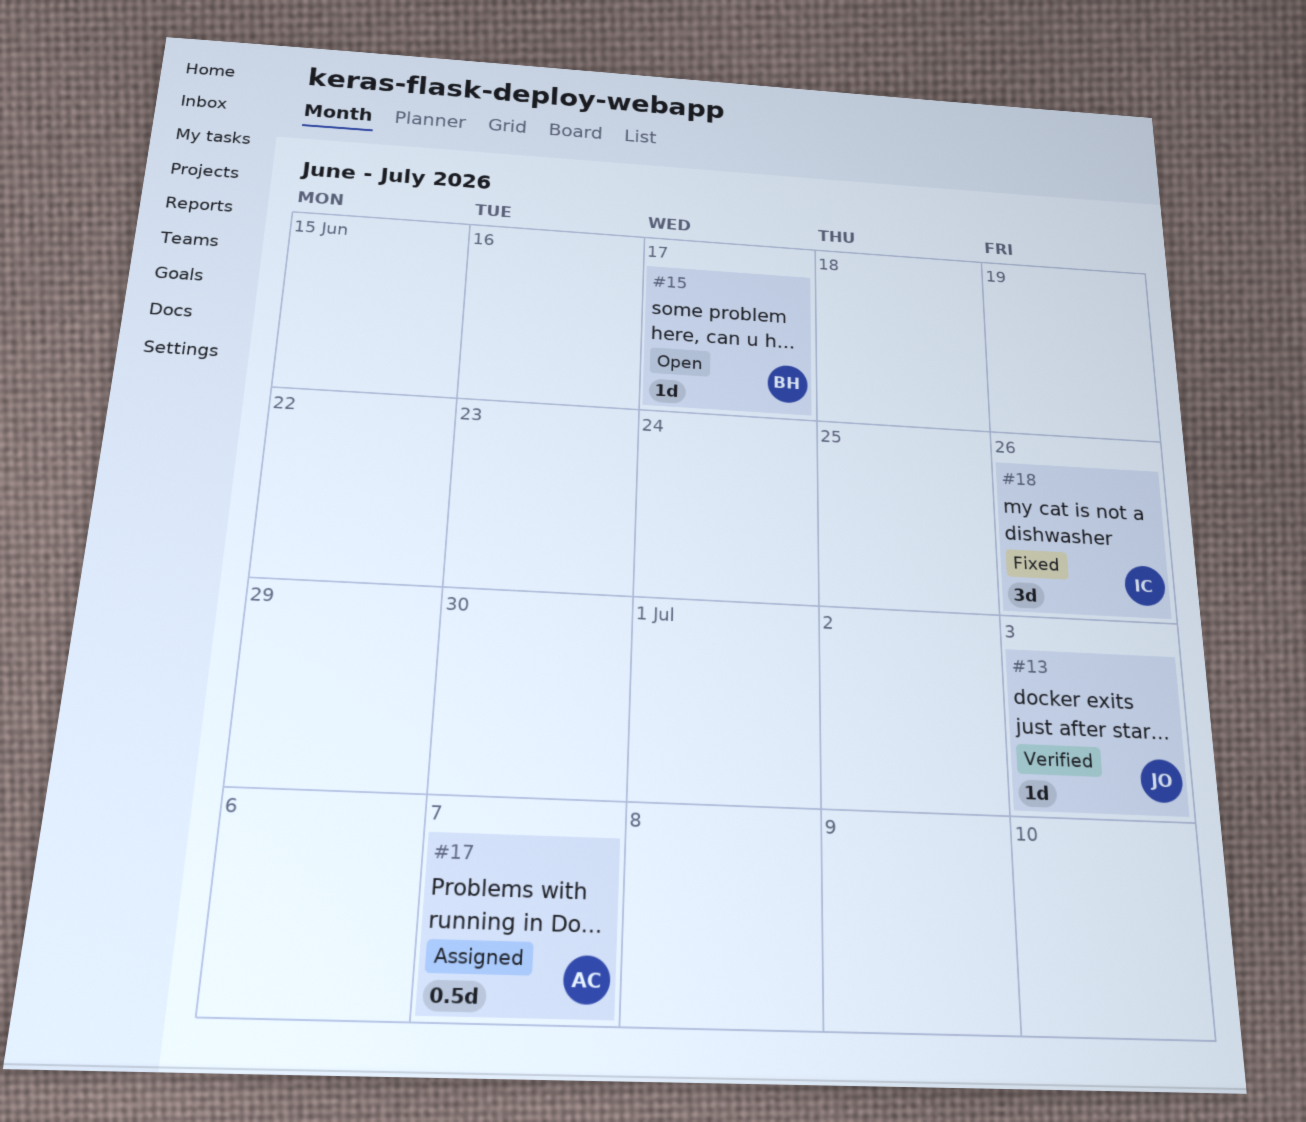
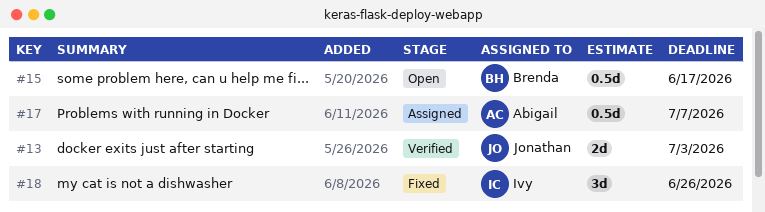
#13, estimate: 1d -> 2d
#15, estimate: 1d -> 0.5d

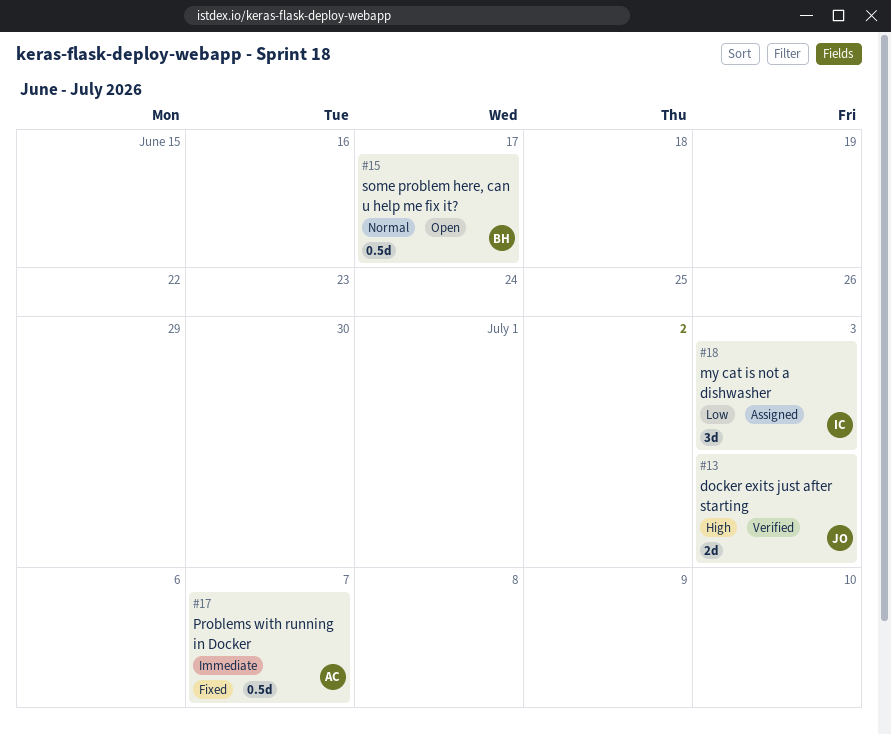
#17, status: Assigned -> Fixed
#18, status: Fixed -> Assigned
#18, due: Jun 26 -> Jul 3

